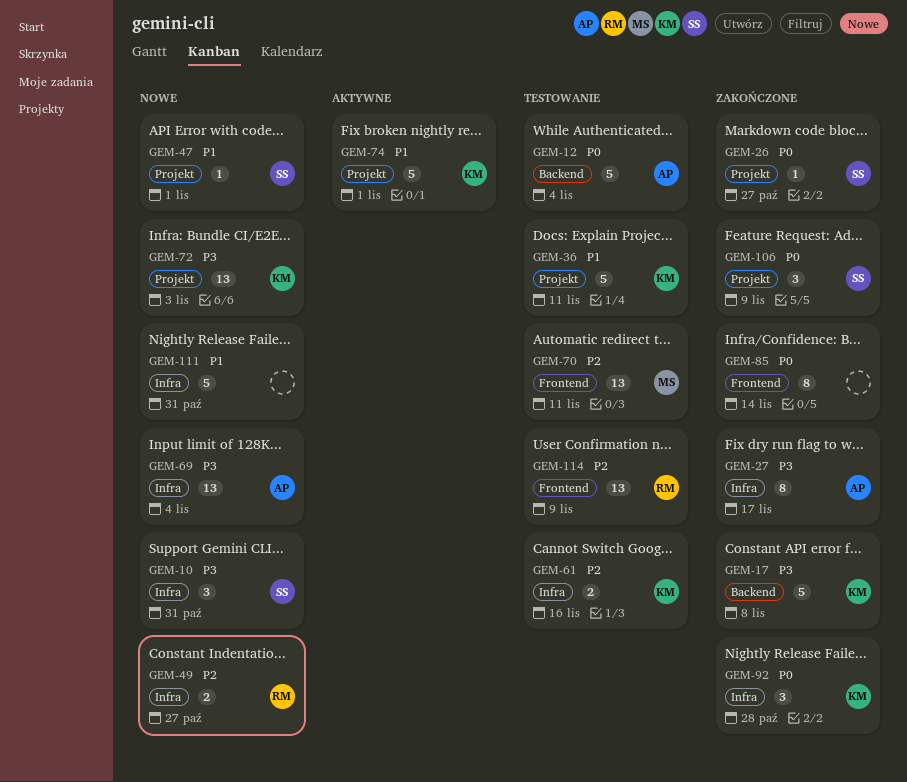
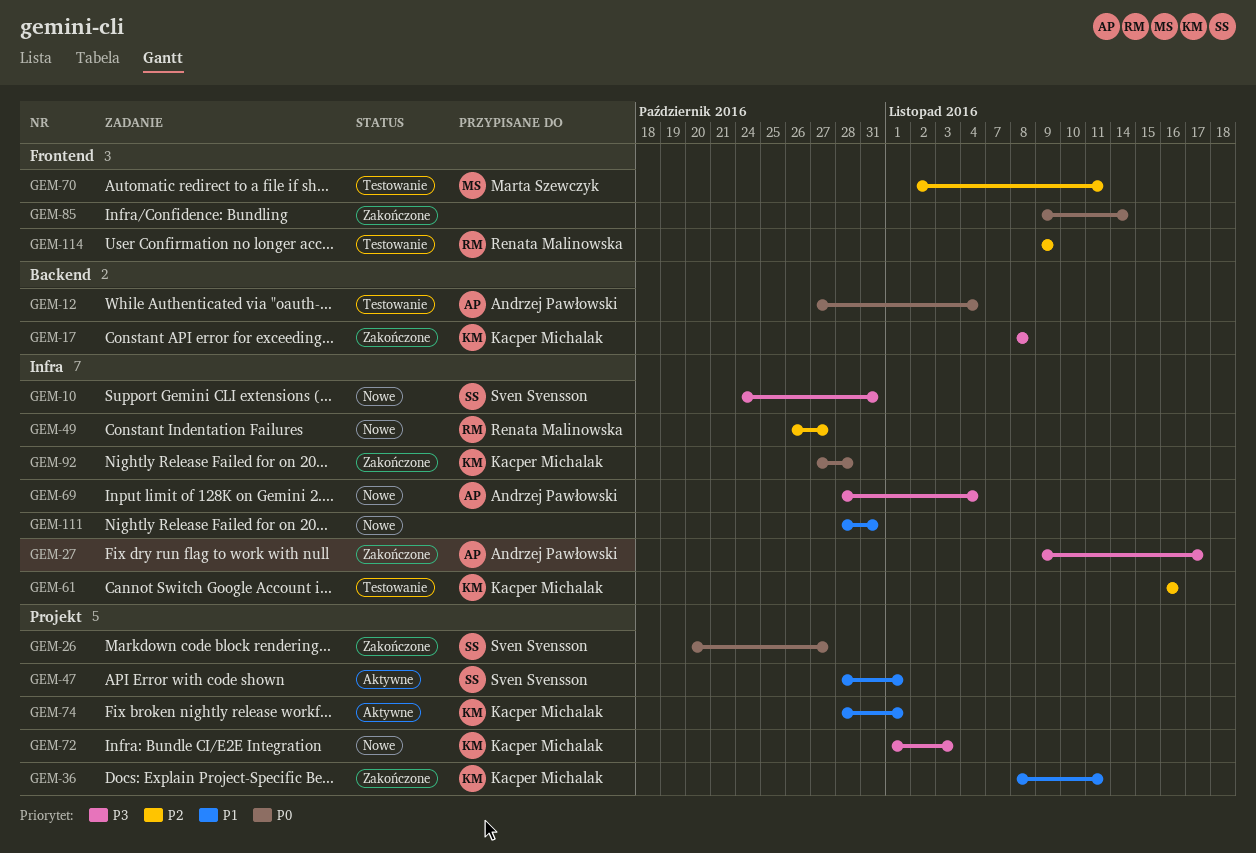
GEM-36, status: Testowanie -> Zakończone
GEM-47, status: Nowe -> Aktywne
GEM-106: present -> none

